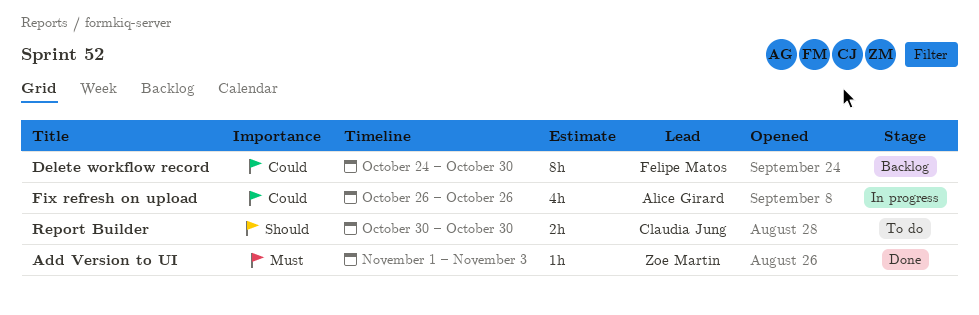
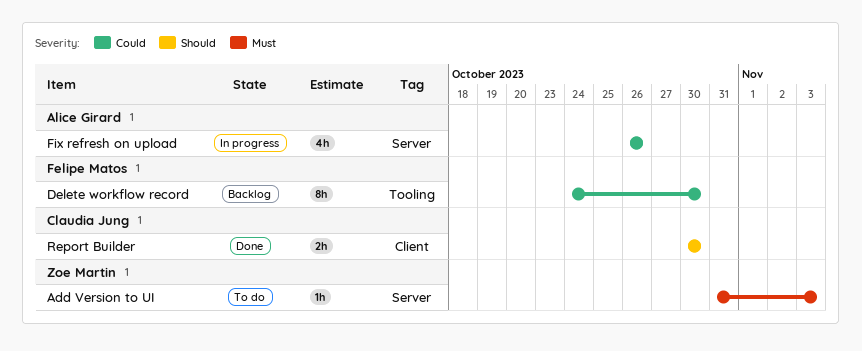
Add Version to UI, status: Done -> To do
Add Version to UI, start: Nov 1 -> Oct 31
Report Builder, status: To do -> Done

